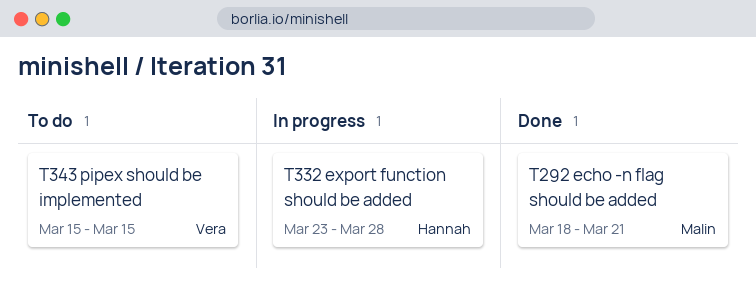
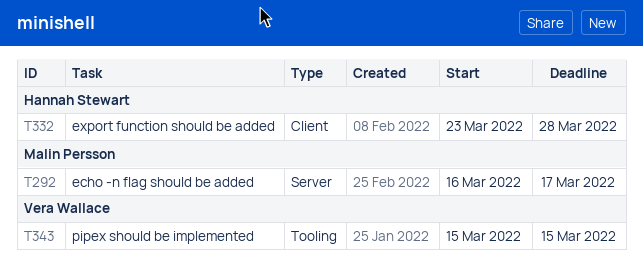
T292, start: Mar 18 -> Mar 16
T292, due: Mar 21 -> Mar 17

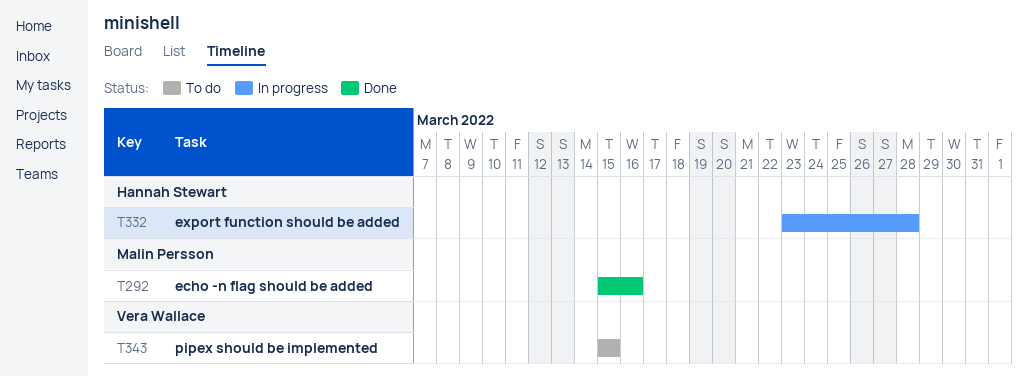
T292, start: Mar 16 -> Mar 15
T292, due: Mar 17 -> Mar 16

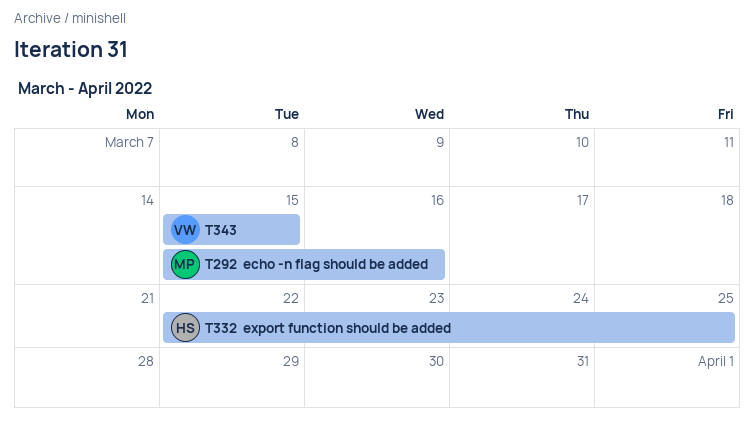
T332, start: Mar 23 -> Mar 22
T332, due: Mar 28 -> Mar 25

